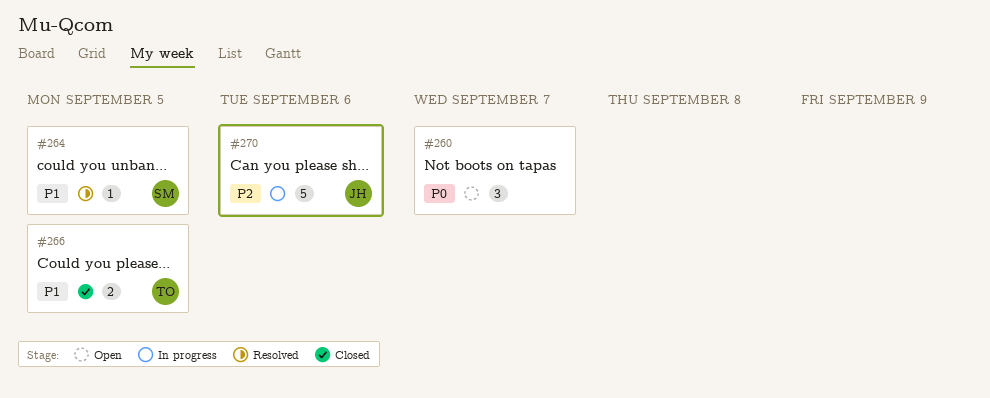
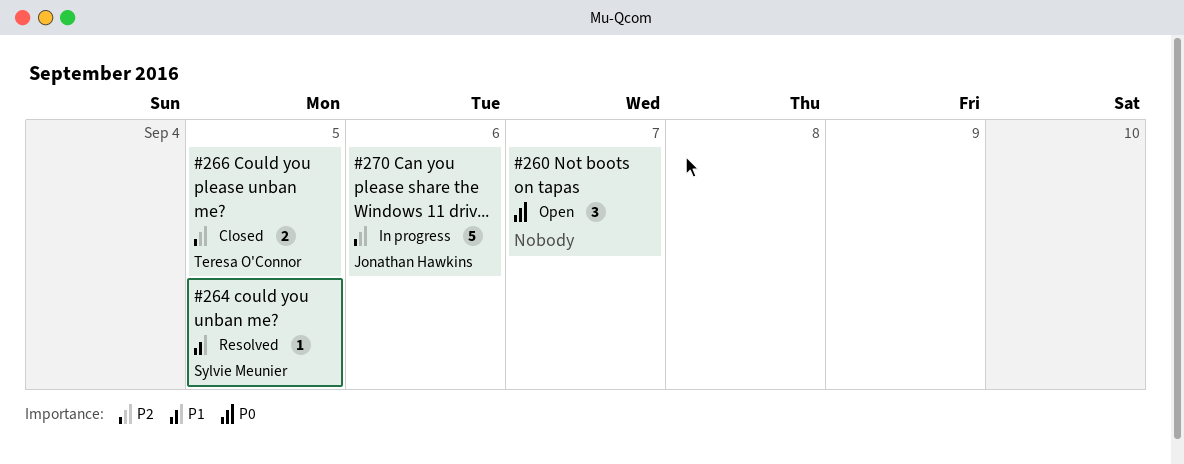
#266, priority: P1 -> P2

